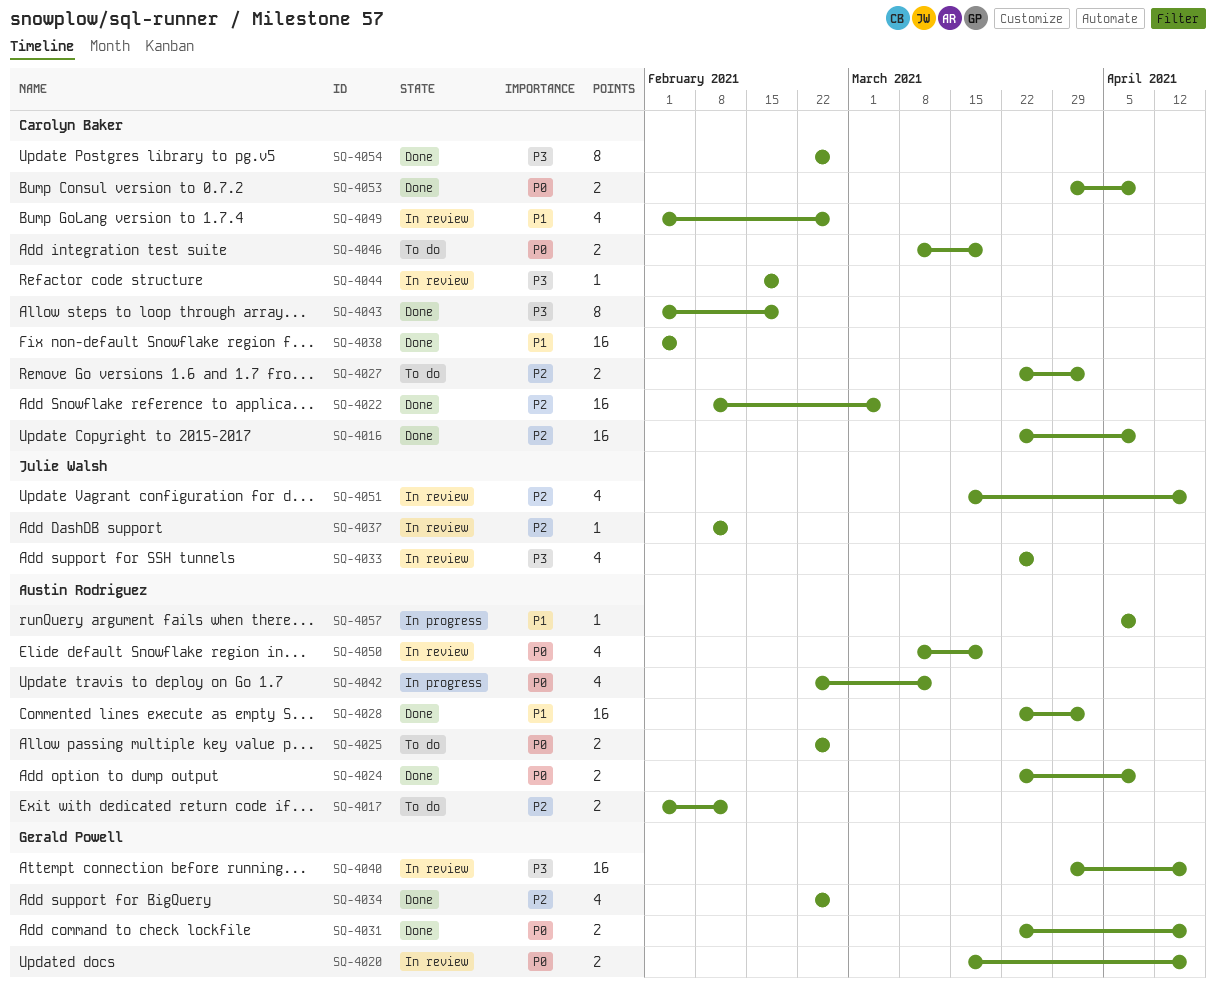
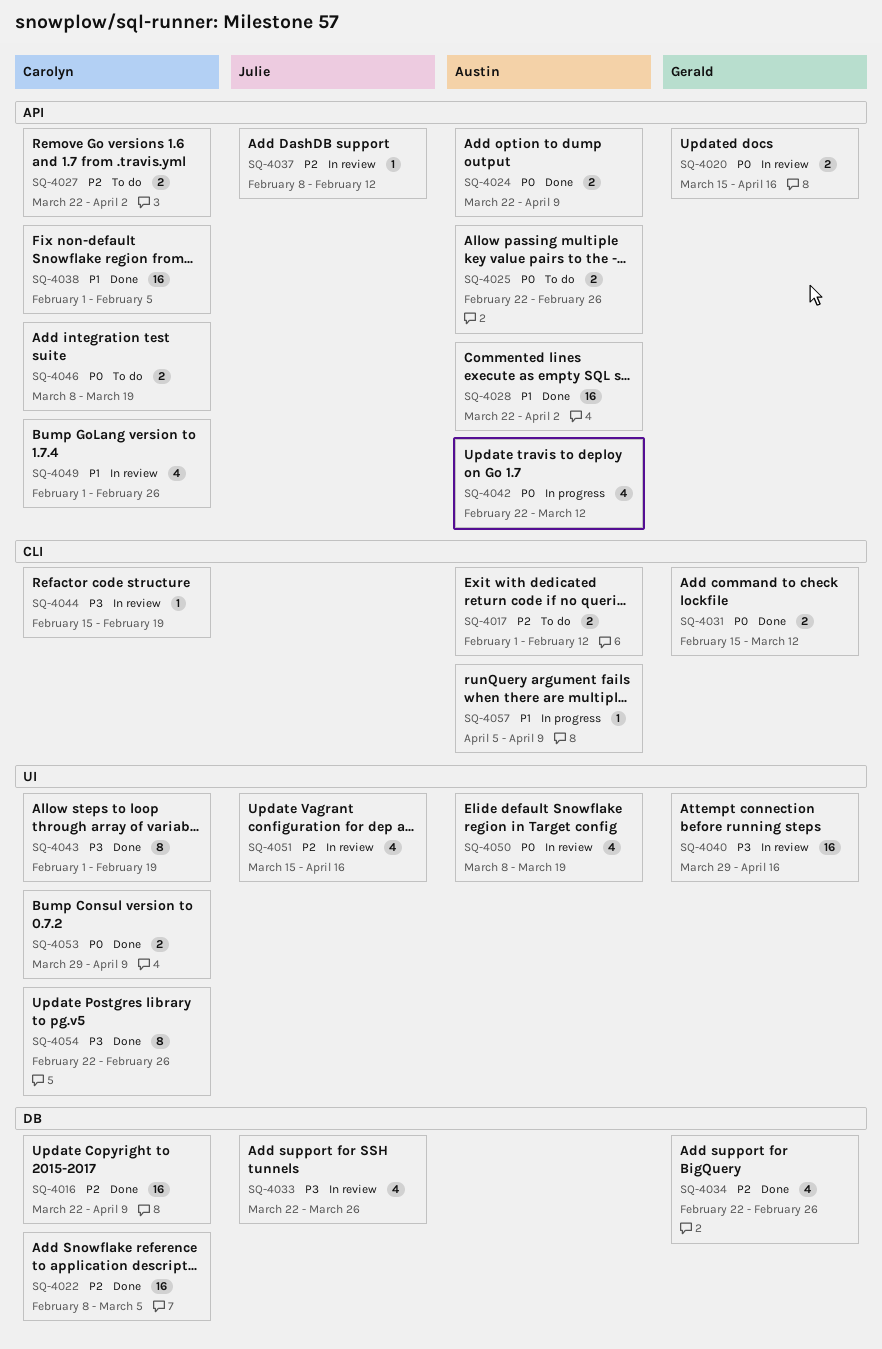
SQ-4031, start: Mar 22 -> Feb 15
SQ-4031, due: Apr 16 -> Mar 12

